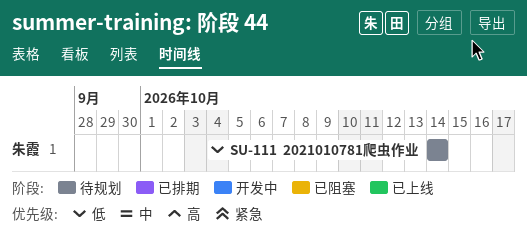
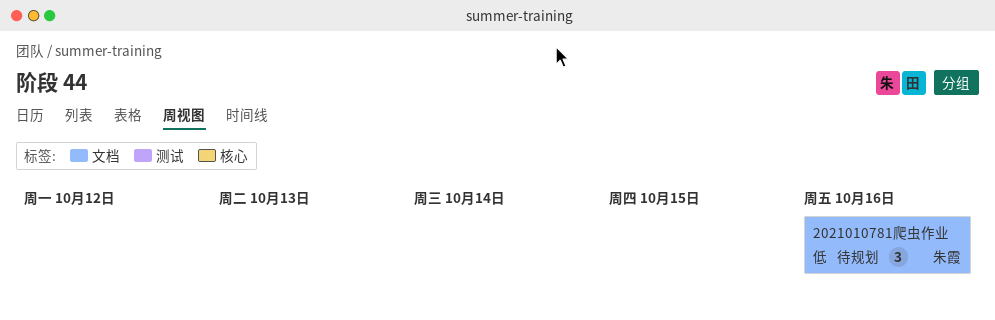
2021010781爬虫作业, due: Oct 14 -> Oct 16

